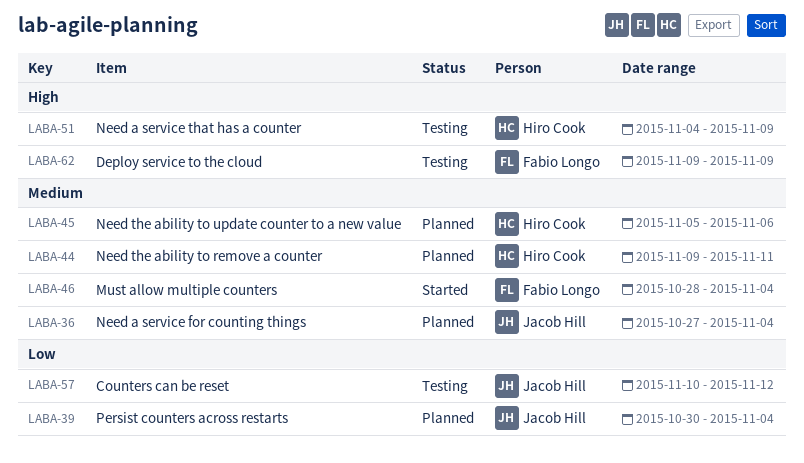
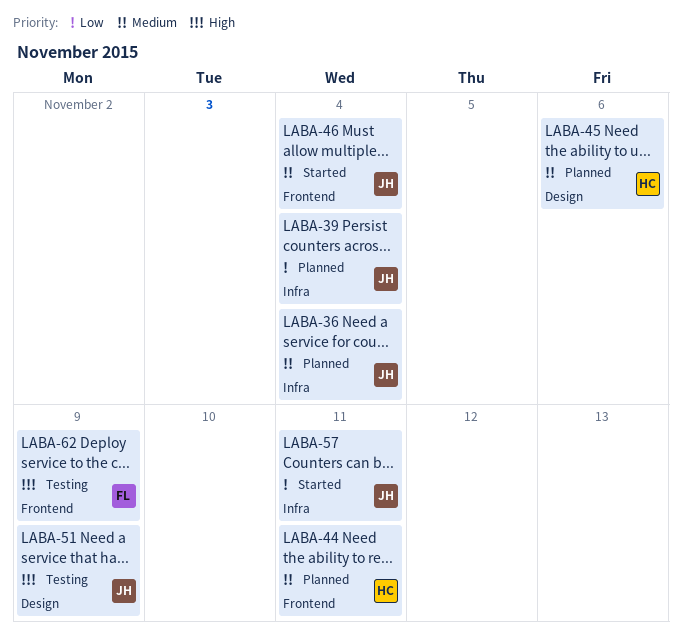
LABA-46, owner: Fabio Longo -> Jacob Hill
LABA-51, owner: Hiro Cook -> Jacob Hill
LABA-57, status: Testing -> Started
LABA-57, due: Nov 12 -> Nov 11

